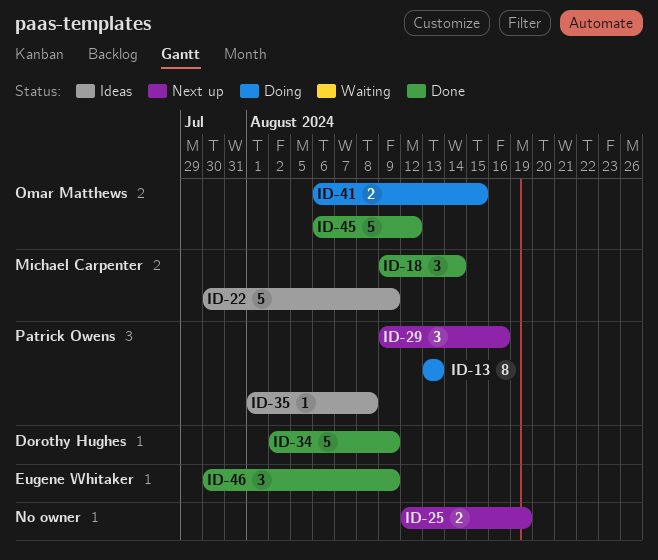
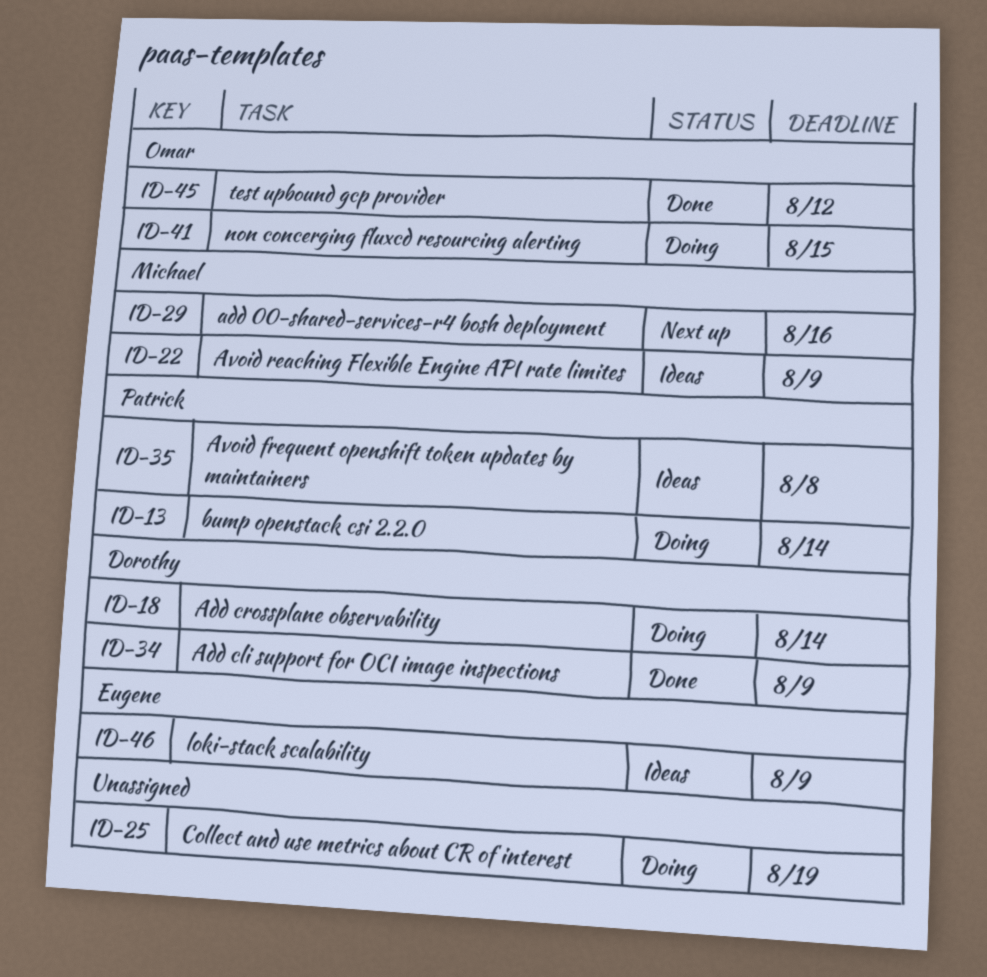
ID-13, due: Aug 13 -> Aug 14
ID-18, status: Done -> Doing
ID-18, owner: Michael Carpenter -> Dorothy Hughes
ID-25, status: Next up -> Doing
ID-29, owner: Patrick Owens -> Michael Carpenter
ID-46, status: Done -> Ideas

